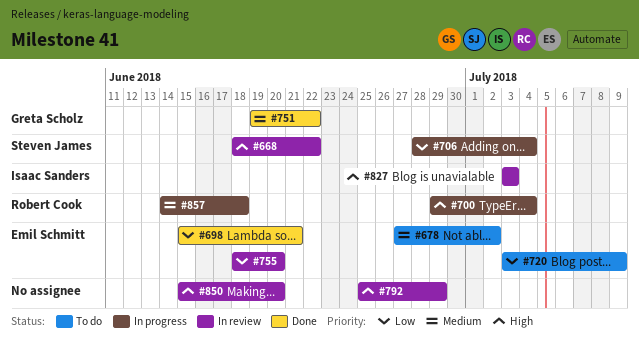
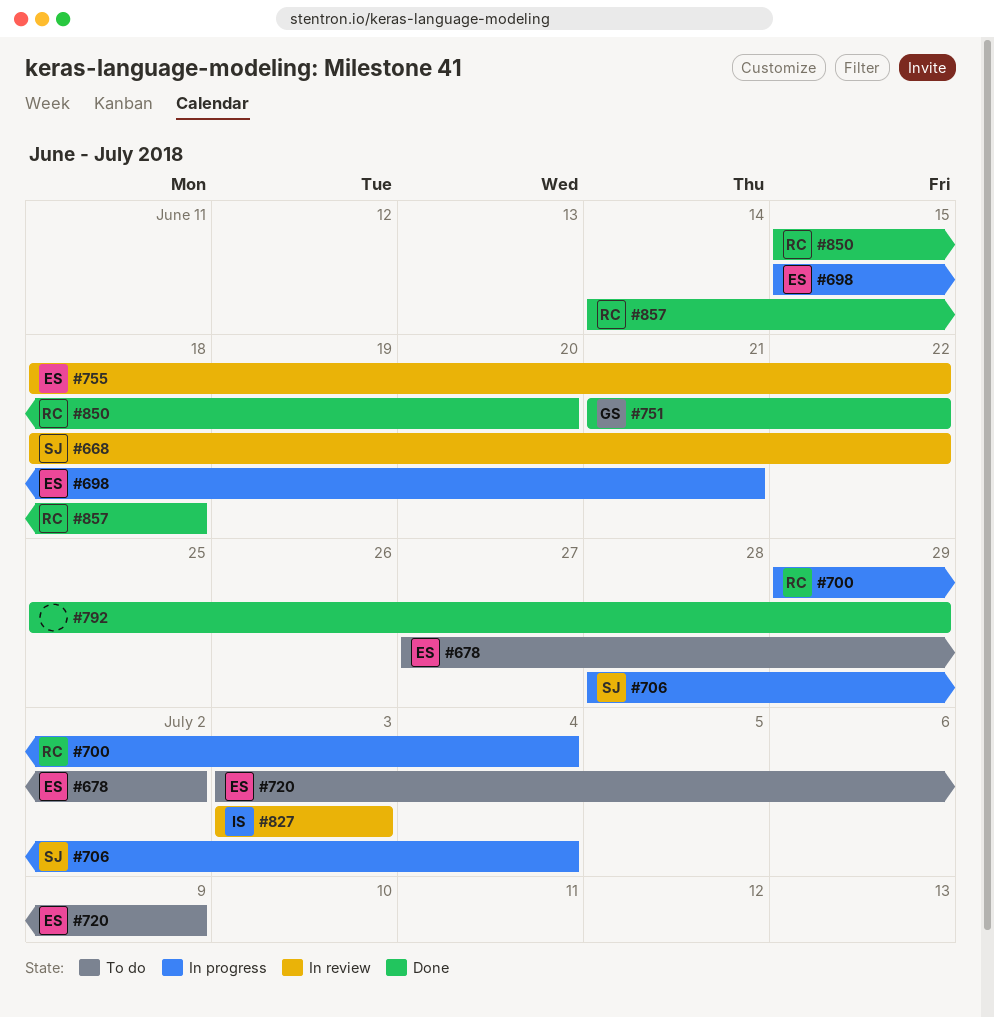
#698, status: Done -> In progress
#751, start: Jun 19 -> Jun 21
#755, due: Jun 20 -> Jun 22
#792, status: In review -> Done
#850, status: In review -> Done
#850, owner: none -> Robert Cook
#857, status: In progress -> Done

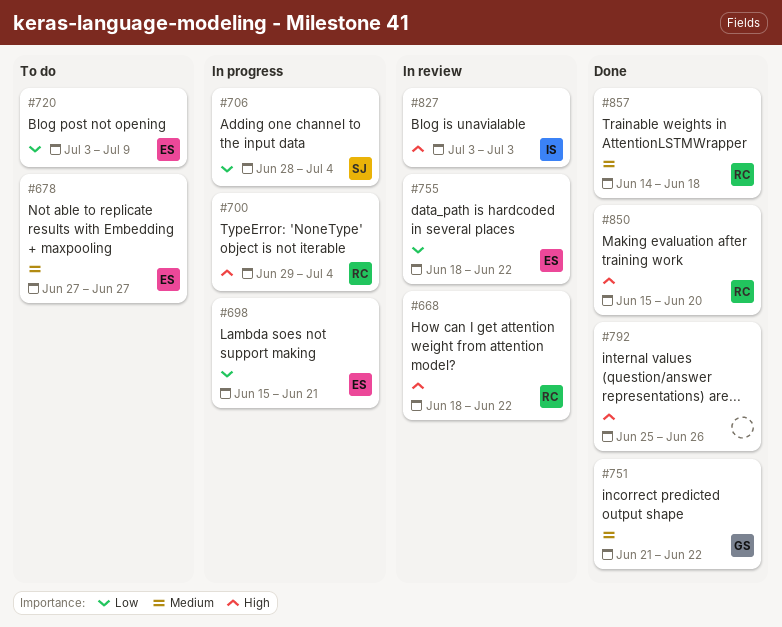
#668, owner: SJ -> RC
#678, due: Jul 2 -> Jun 27
#792, due: Jun 29 -> Jun 26

